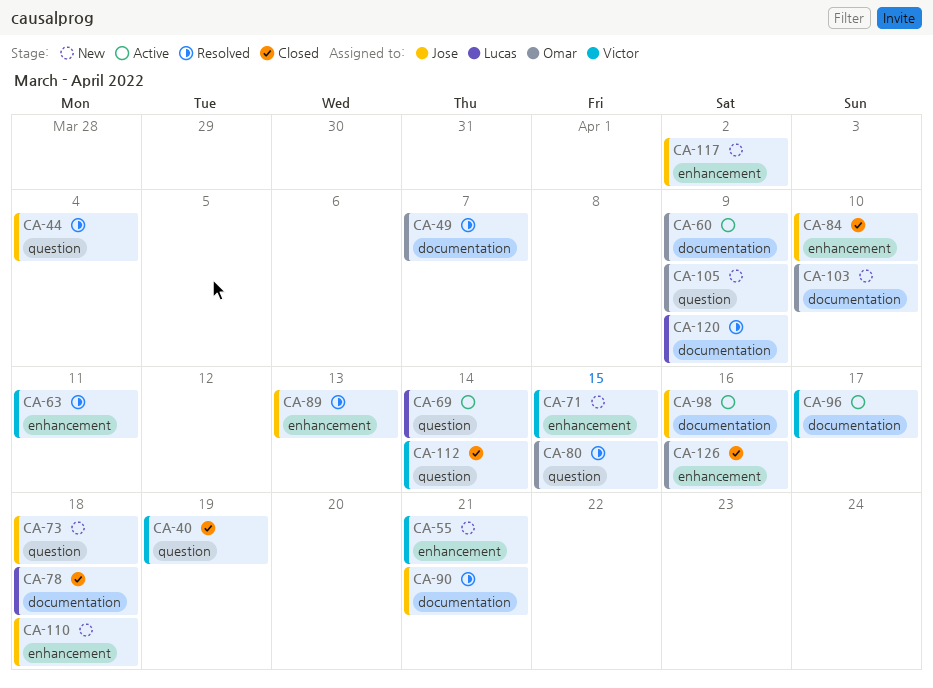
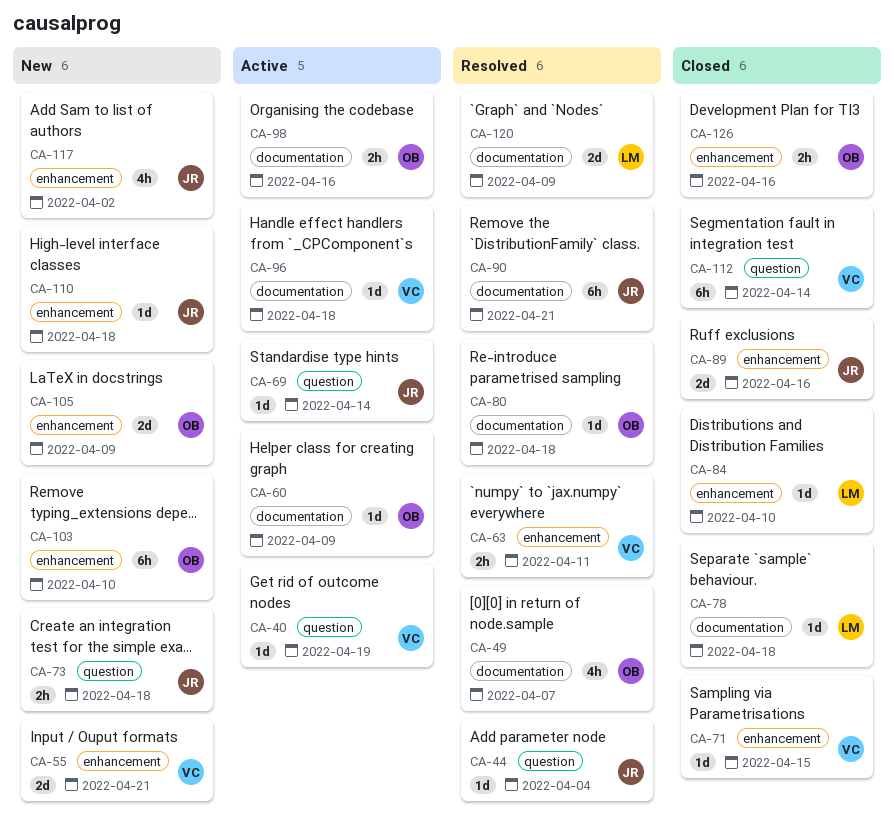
CA-40, status: Closed -> Active
CA-69, owner: Lucas -> Jose
CA-71, status: New -> Closed
CA-80, label: question -> documentation
CA-80, due: Apr 15 -> Apr 18
CA-84, owner: Jose -> Lucas
CA-89, status: Resolved -> Closed
CA-89, due: Apr 13 -> Apr 16
CA-96, due: Apr 17 -> Apr 18
CA-98, owner: Jose -> Omar
CA-103, label: documentation -> enhancement
CA-105, label: question -> enhancement

